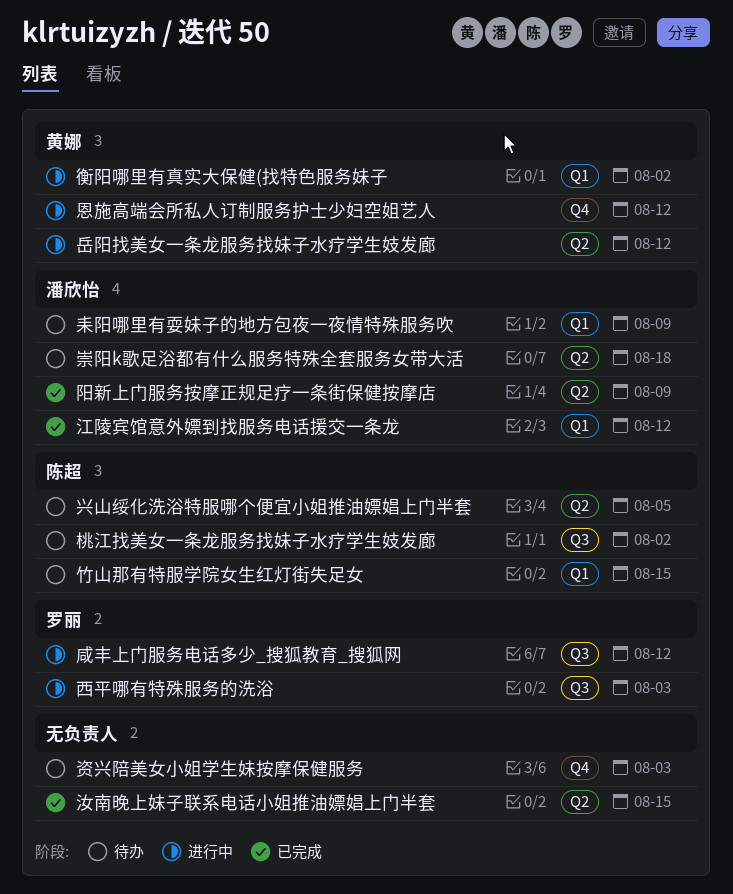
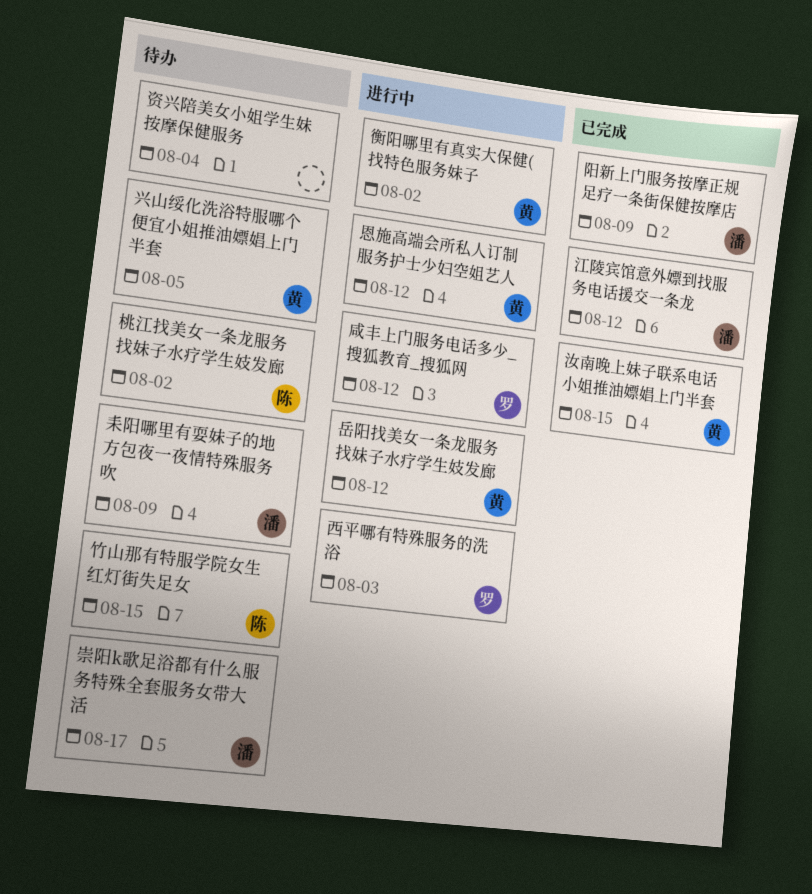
兴山绥化洗浴特服哪个便宜小姐推油嫖娼上门半套, owner: 陈超 -> 黄娜
崇阳k歌足浴都有什么服务特殊全套服务女带大活, due: Aug 18 -> Aug 17
汝南晚上妹子联系电话小姐推油嫖娼上门半套, owner: none -> 黄娜
资兴陪美女小姐学生妹按摩保健服务, due: Aug 3 -> Aug 4

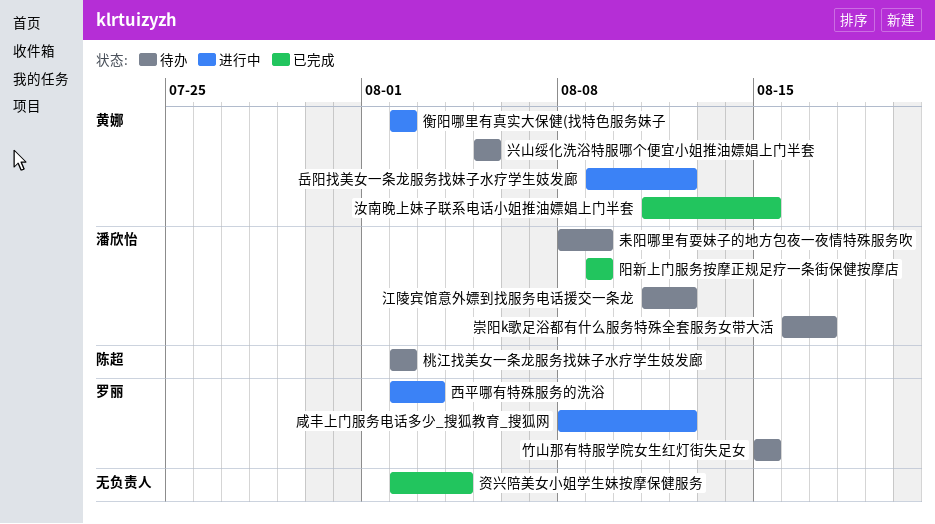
恩施高端会所私人订制服务护士少妇空姐艺人: present -> none
江陵宾馆意外嫖到找服务电话援交一条龙, status: 已完成 -> 待办
竹山那有特服学院女生红灯街失足女, owner: 陈超 -> 罗丽
资兴陪美女小姐学生妹按摩保健服务, status: 待办 -> 已完成

